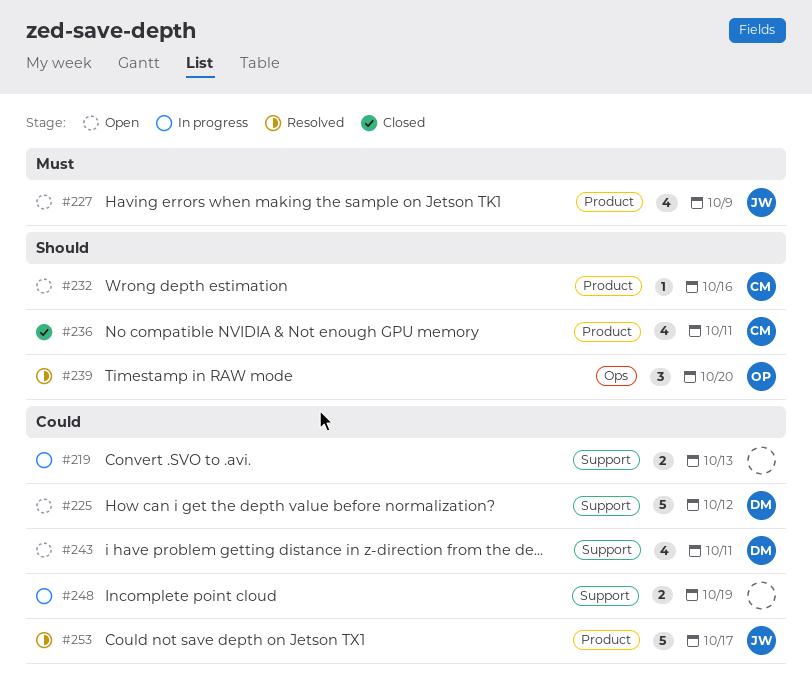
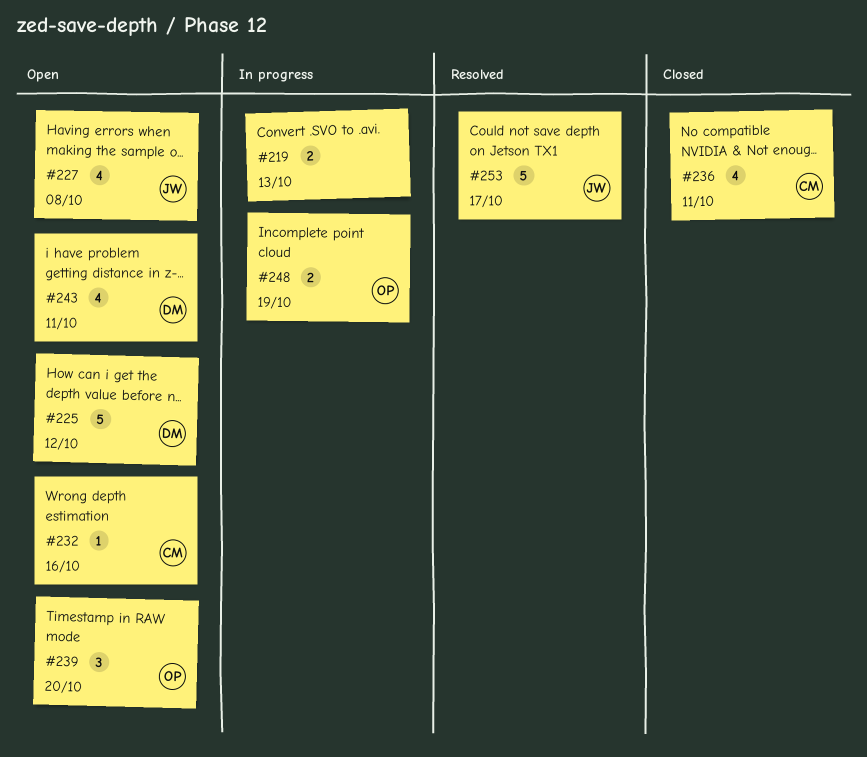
#227, due: Oct 9 -> Oct 8
#239, status: Resolved -> Open
#248, owner: none -> OP

